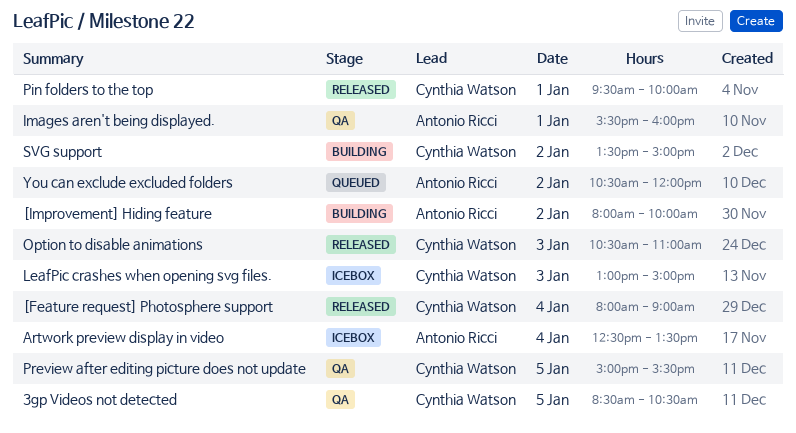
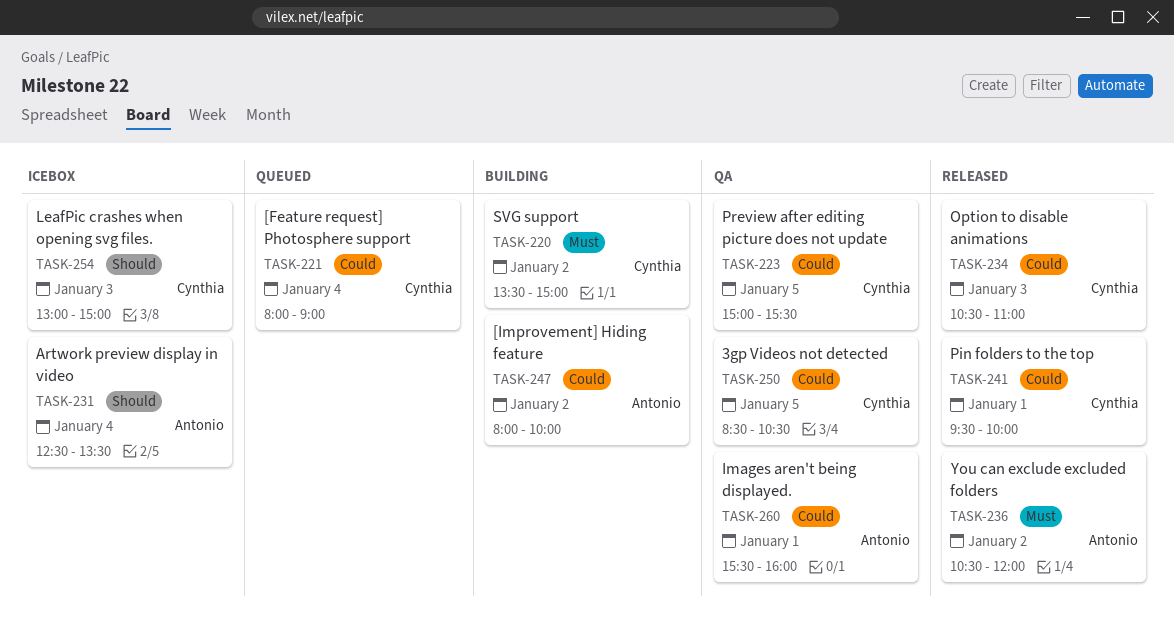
[Feature request] Photosphere support, status: Released -> Queued
You can exclude excluded folders, status: Queued -> Released

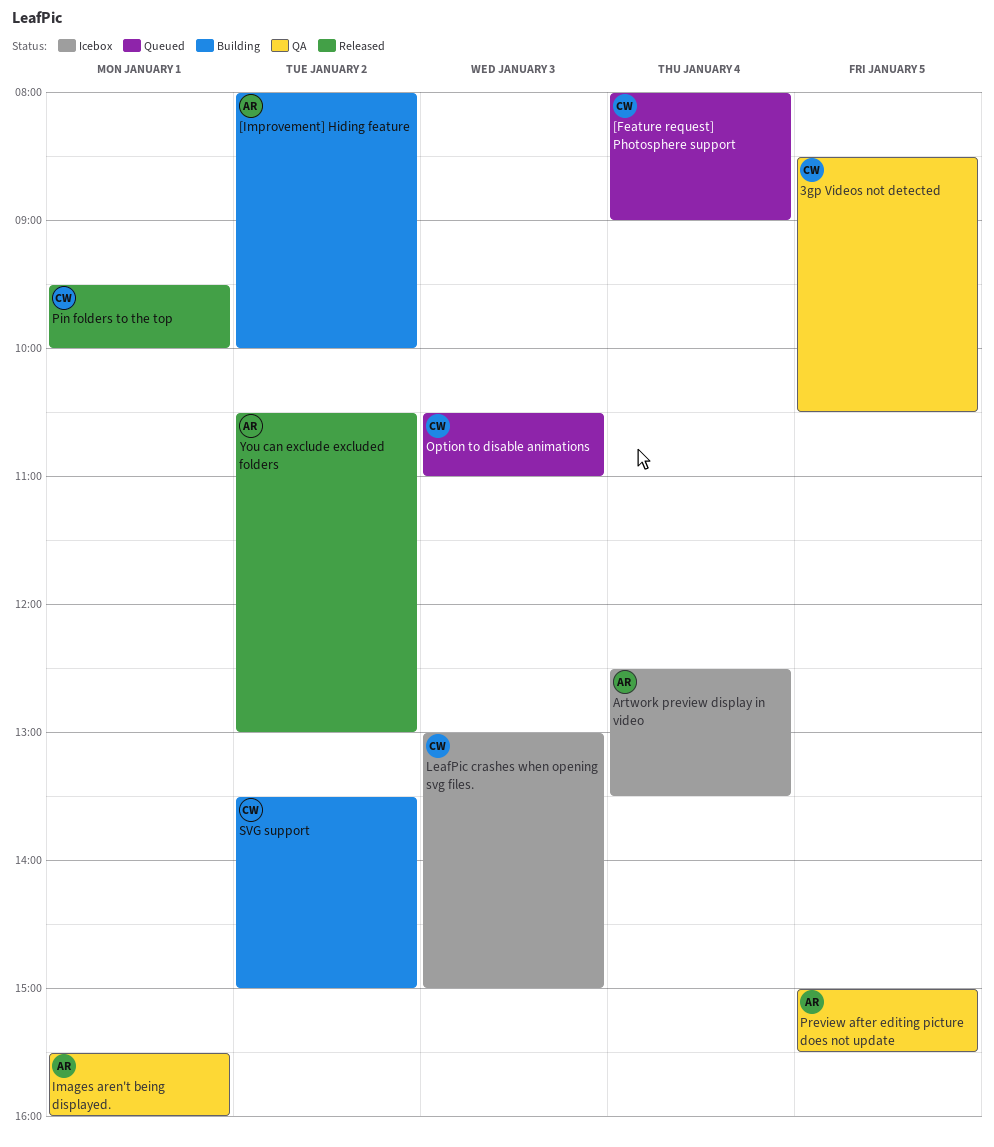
Option to disable animations, status: Released -> Queued
Preview after editing picture does not update, owner: Cynthia -> Antonio
You can exclude excluded folders, ends: 12:00 -> 13:00

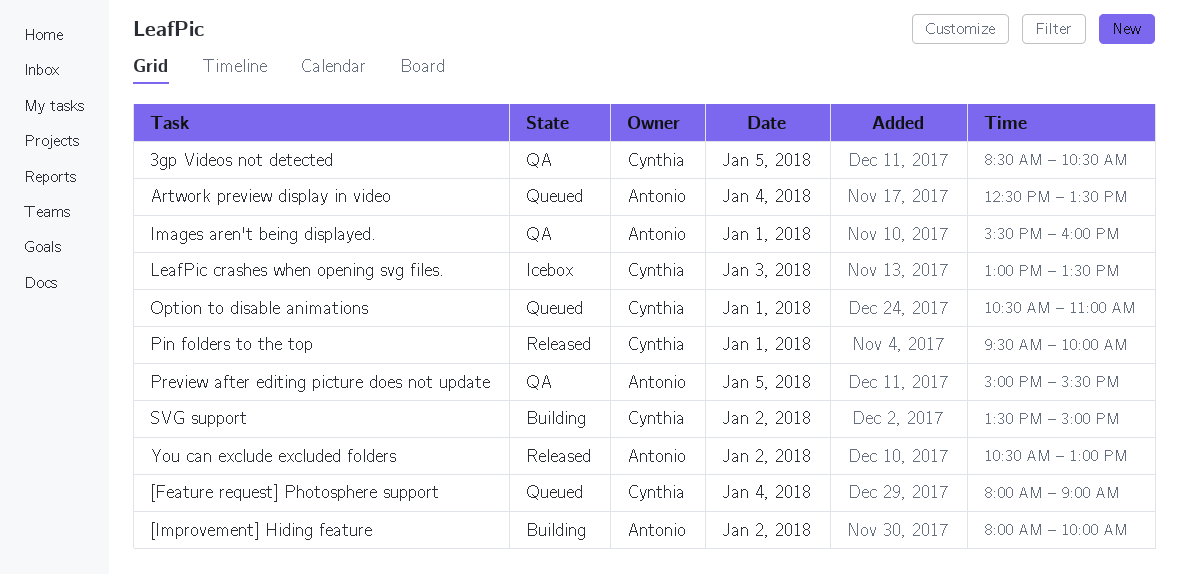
Artwork preview display in video, status: Icebox -> Queued
LeafPic crashes when opening svg files., ends: 15:00 -> 13:30
Option to disable animations, day: Jan 3 -> Jan 1

